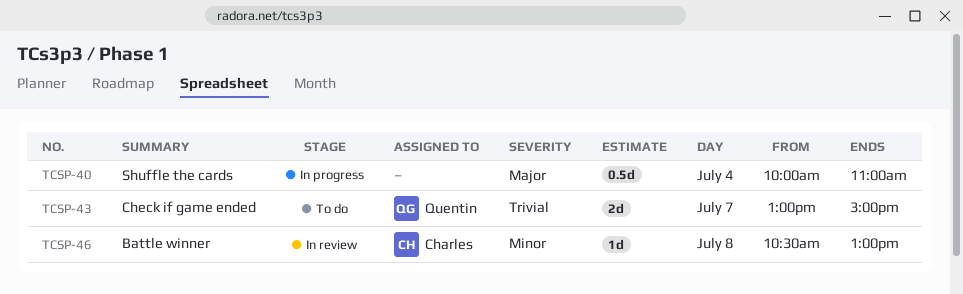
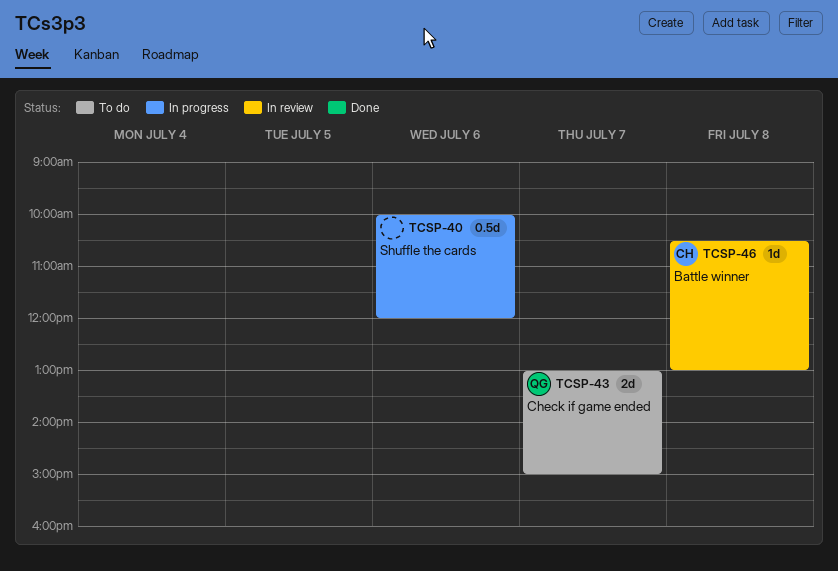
TCSP-40, day: Jul 4 -> Jul 6
TCSP-40, ends: 11:00 -> 12:00

